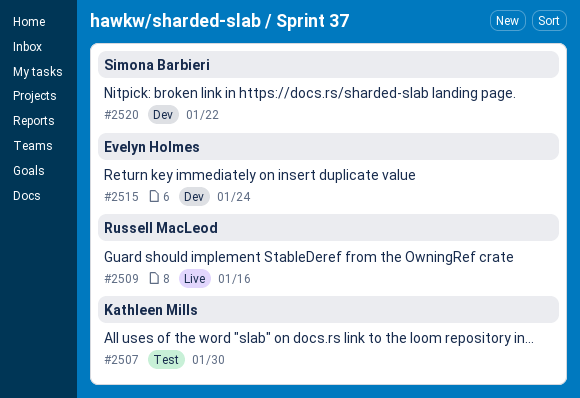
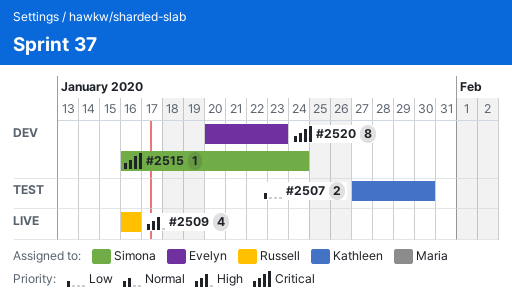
#2515, owner: Evelyn Holmes -> Simona Barbieri
#2520, owner: Simona Barbieri -> Evelyn Holmes
#2520, due: Jan 22 -> Jan 23

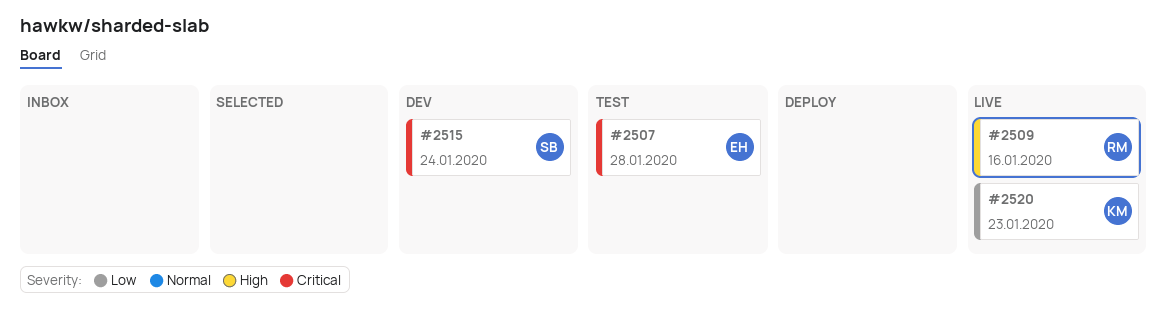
#2507, owner: Kathleen -> Evelyn
#2507, priority: Low -> Critical
#2507, due: Jan 30 -> Jan 28
#2520, status: Dev -> Live
#2520, owner: Evelyn -> Kathleen
#2520, priority: Critical -> Low

